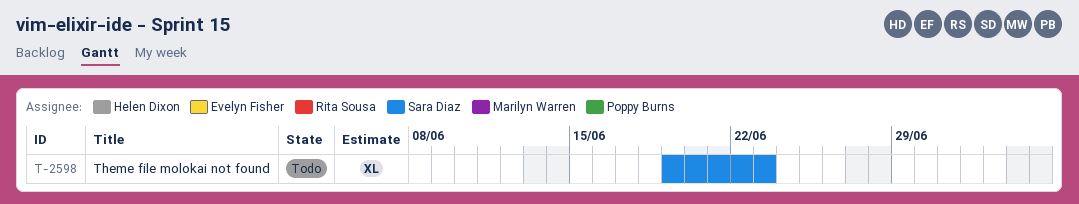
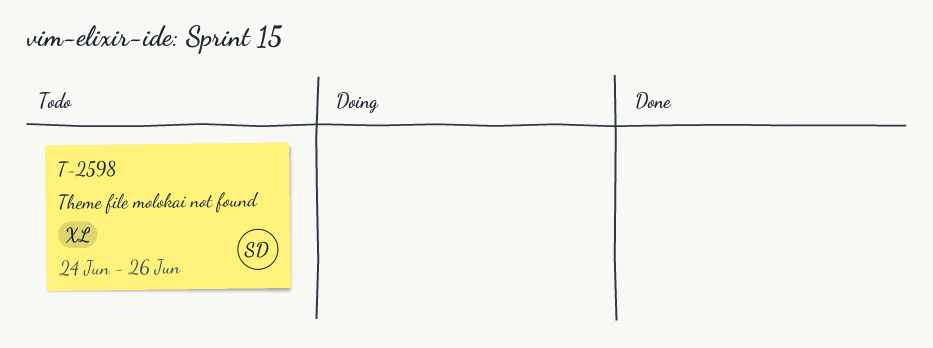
T-2598, start: Jun 19 -> Jun 24
T-2598, due: Jun 23 -> Jun 26

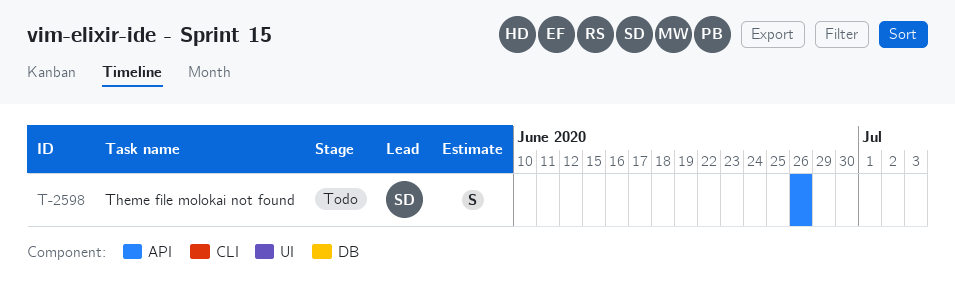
T-2598, estimate: XL -> S
T-2598, start: Jun 24 -> Jun 26

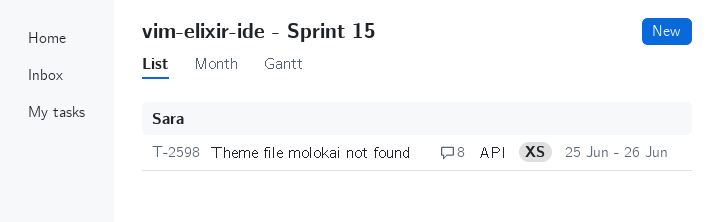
T-2598, estimate: S -> XS
T-2598, start: Jun 26 -> Jun 25

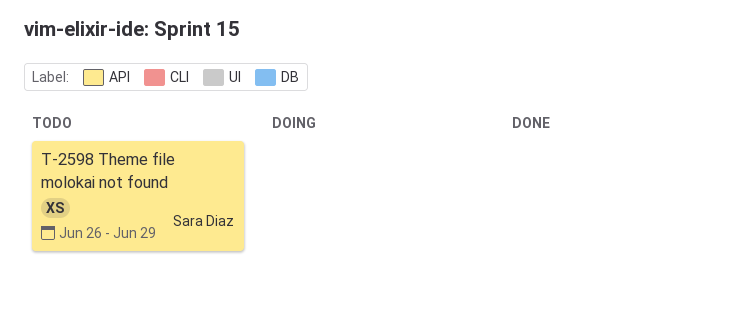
T-2598, start: Jun 25 -> Jun 26
T-2598, due: Jun 26 -> Jun 29

